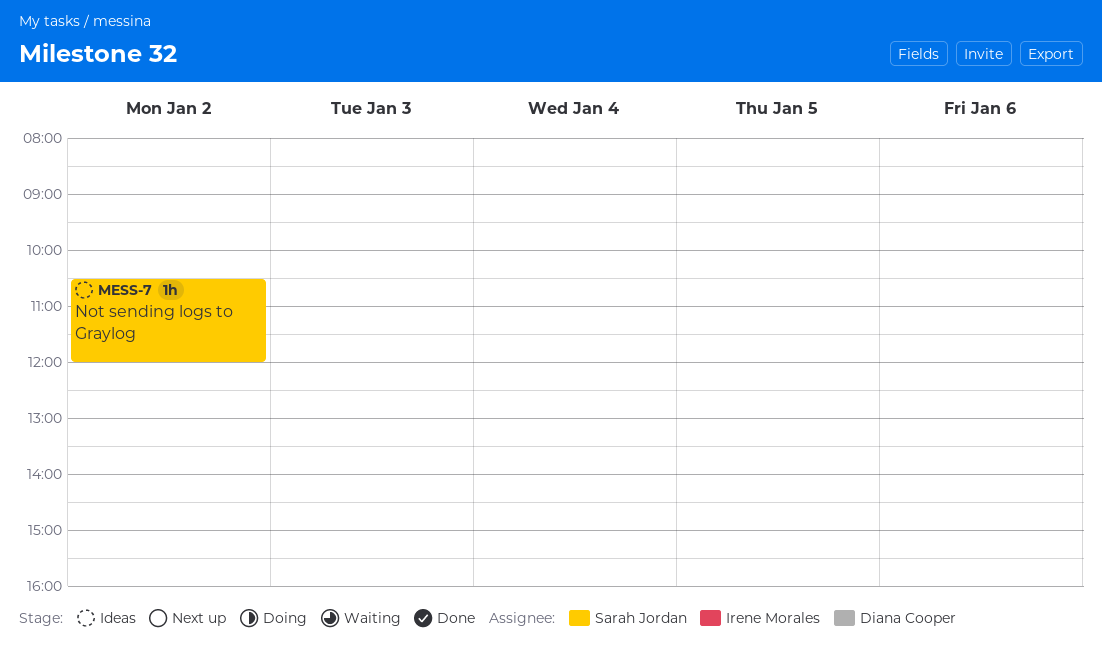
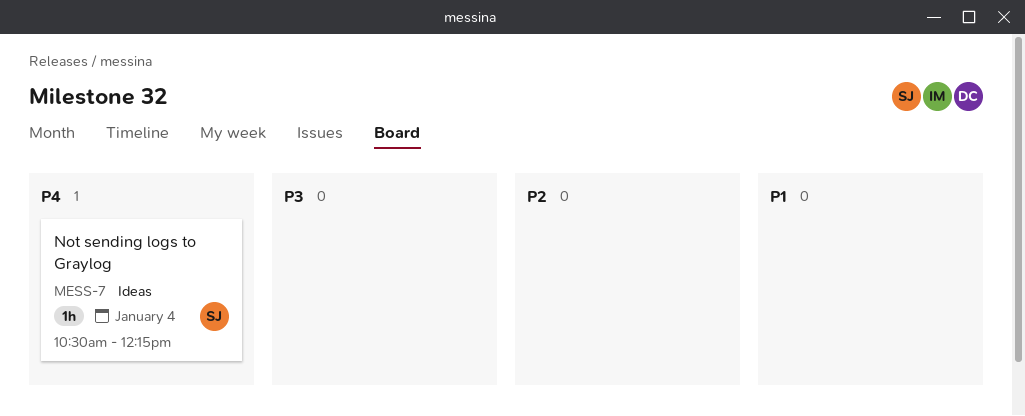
MESS-7, day: Jan 2 -> Jan 4
MESS-7, ends: 12:00 -> 12:15

